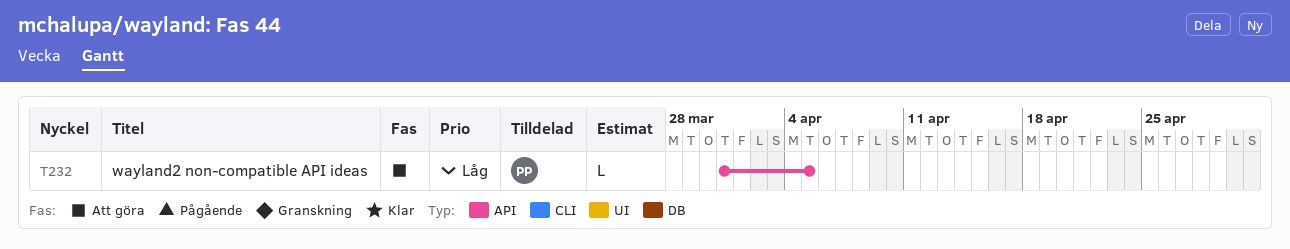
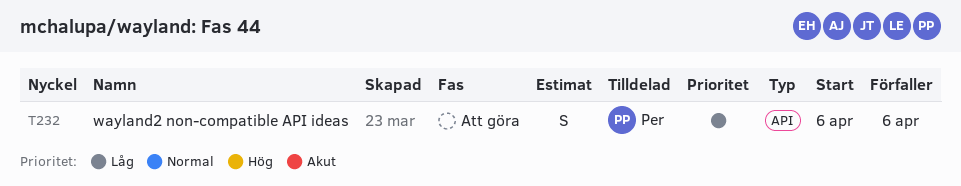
T232, estimate: L -> S
T232, start: Mar 31 -> Apr 6
T232, due: Apr 5 -> Apr 6

